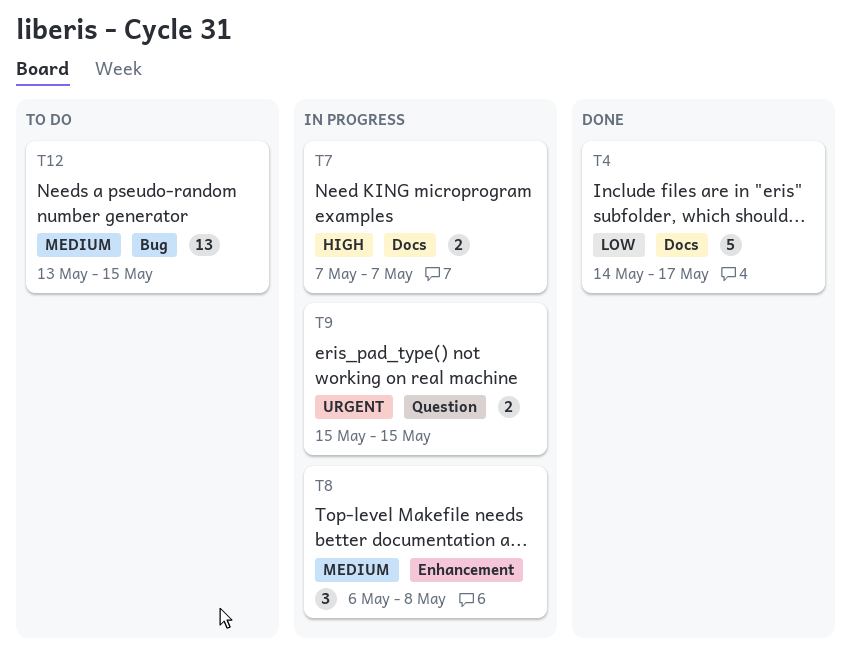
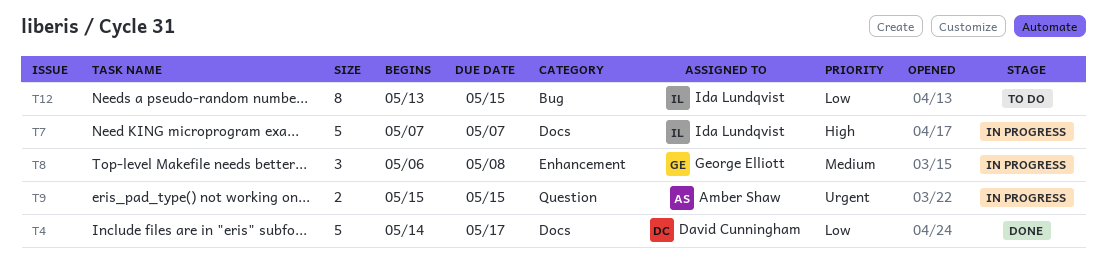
T7, estimate: 2 -> 5
T12, priority: Medium -> Low
T12, estimate: 13 -> 8

